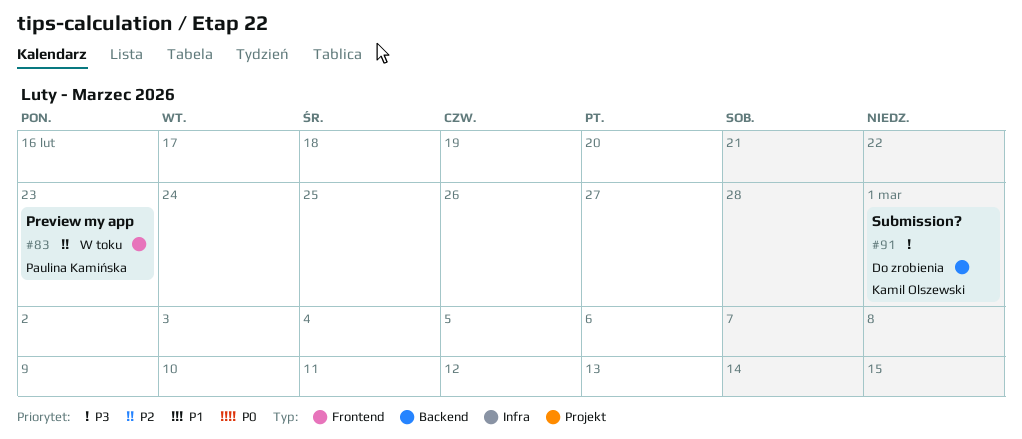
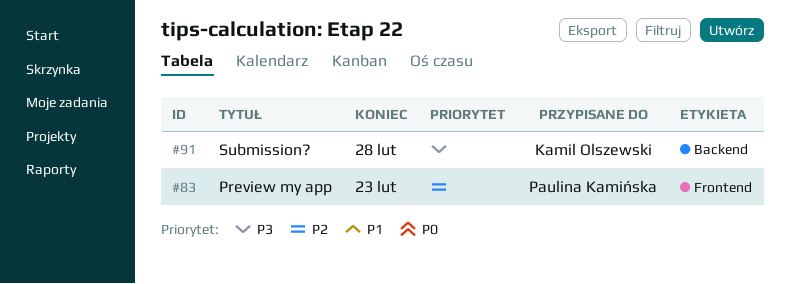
#91, due: Mar 1 -> Feb 28

